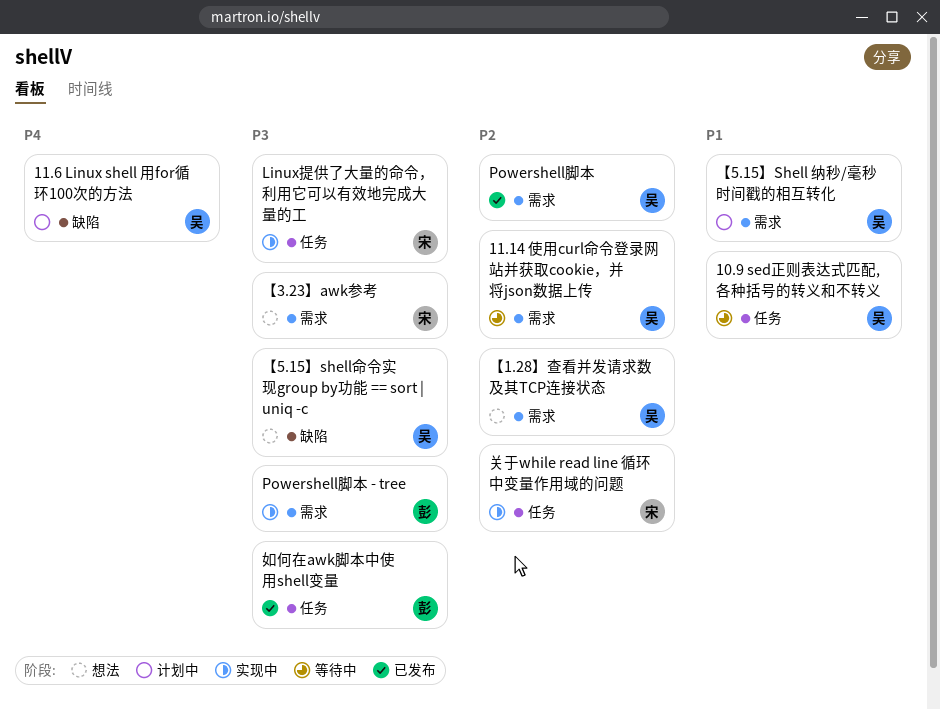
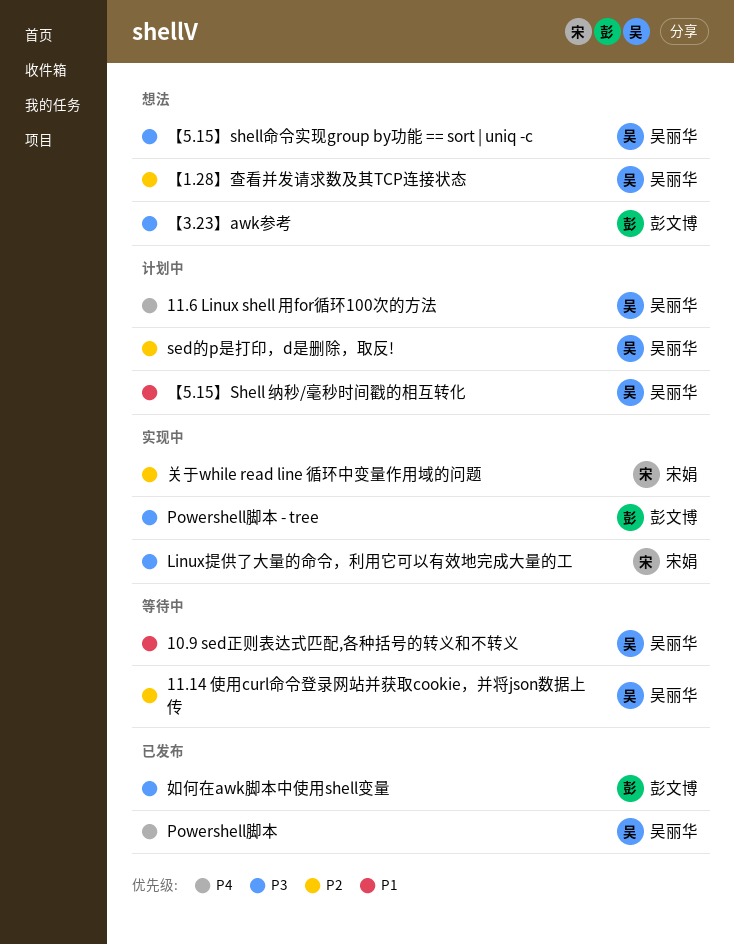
Powershell脚本, priority: P2 -> P4
sed的p是打印，d是删除，取反!: none -> present
【3.23】awk参考, owner: 宋娟 -> 彭文博

